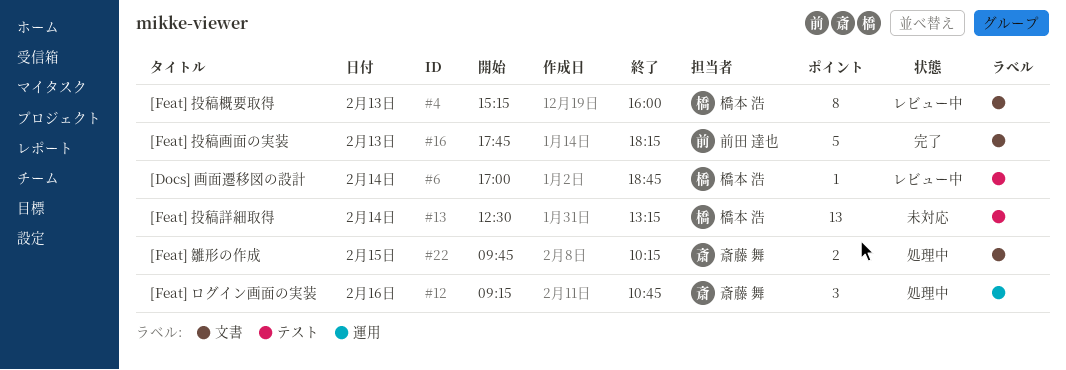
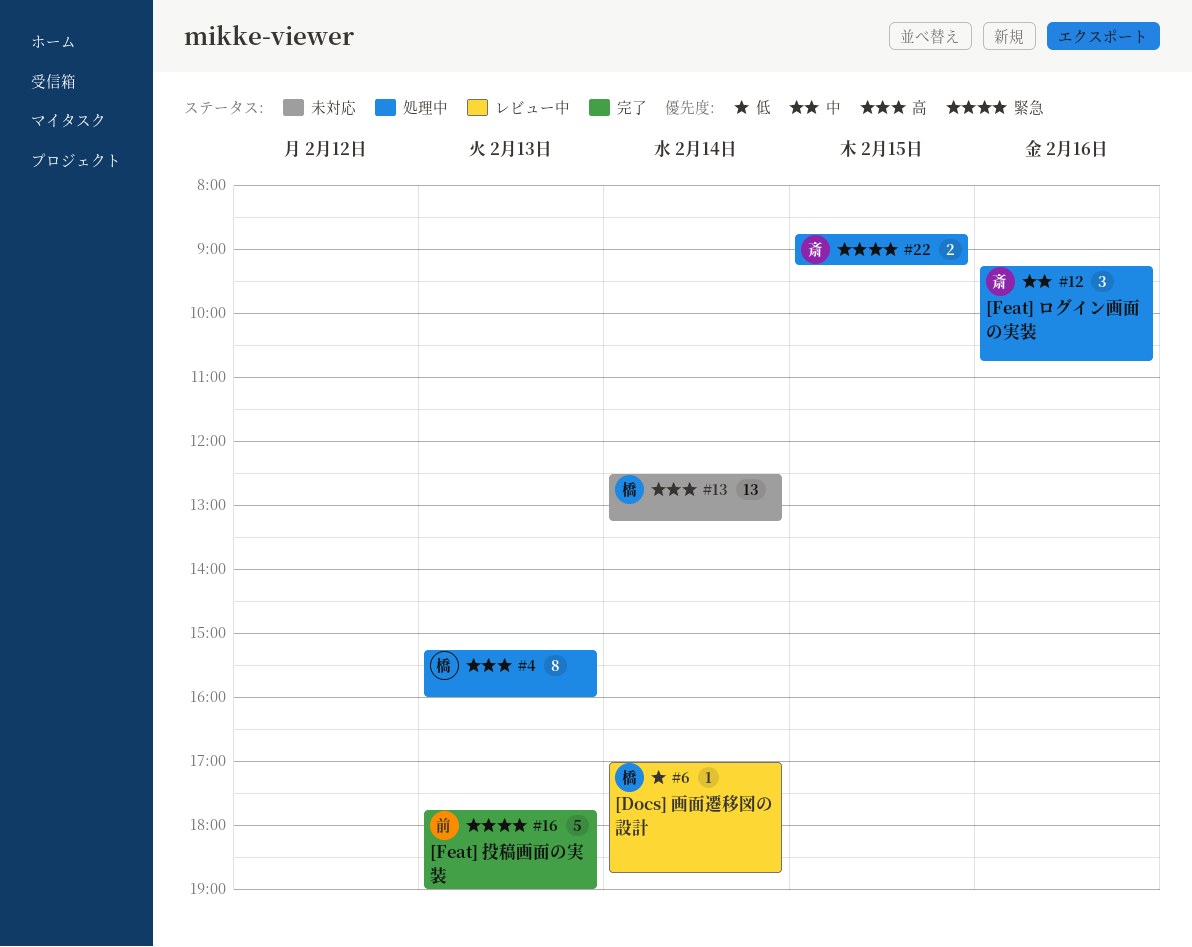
#4, status: レビュー中 -> 処理中
#16, ends: 18:15 -> 19:00
#22, begins: 09:45 -> 08:45
#22, ends: 10:15 -> 09:15

